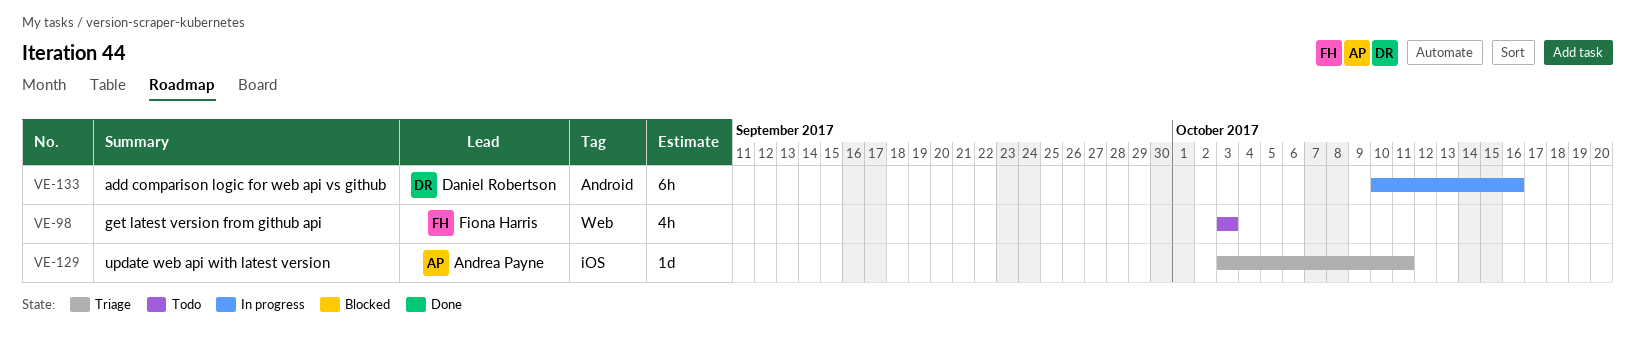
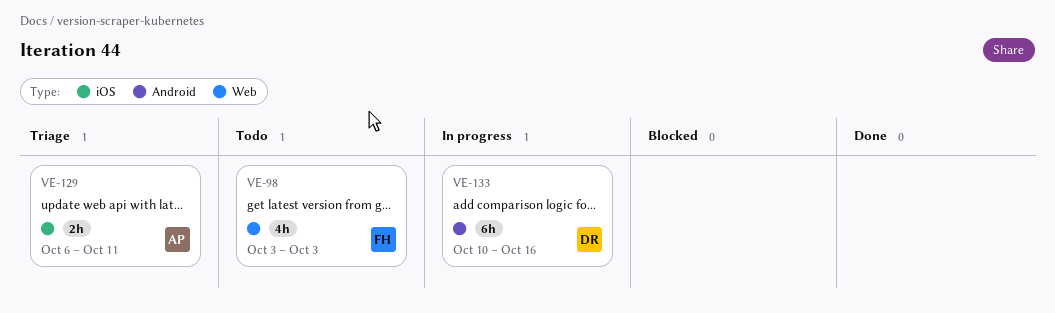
VE-129, estimate: 1d -> 2h
VE-129, start: Oct 3 -> Oct 6

